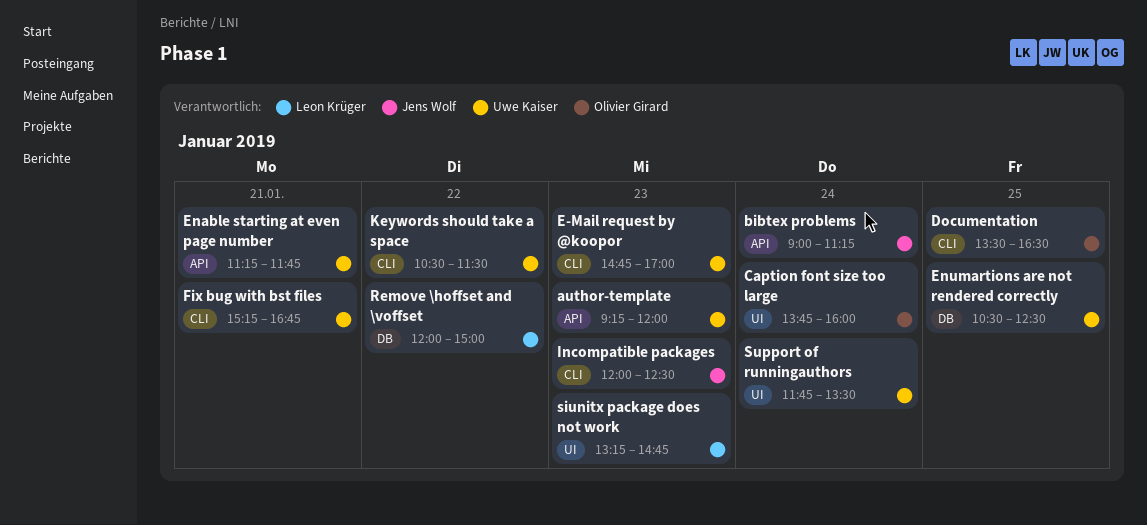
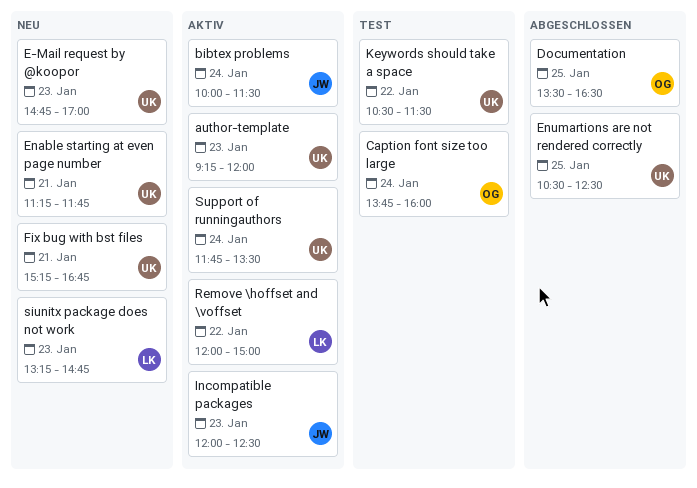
bibtex problems, begins: 09:00 -> 10:00
bibtex problems, ends: 11:15 -> 11:30

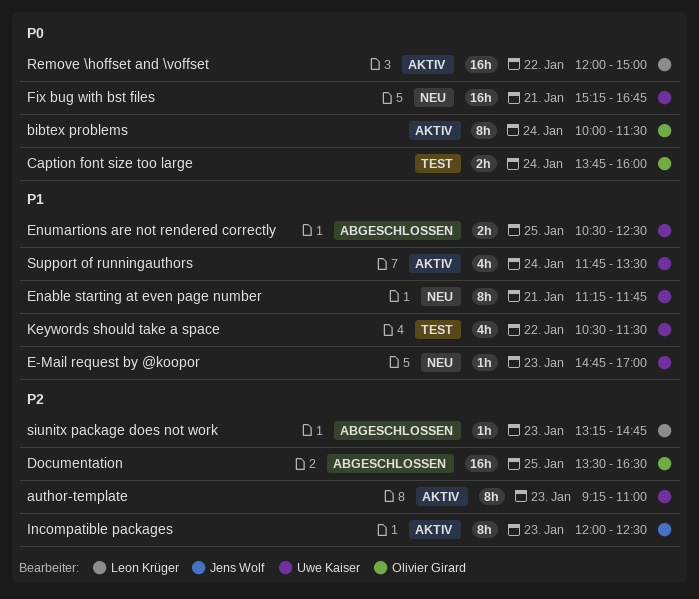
author-template, ends: 12:00 -> 11:00
bibtex problems, owner: Jens Wolf -> Olivier Girard
siunitx package does not work, status: Neu -> Abgeschlossen

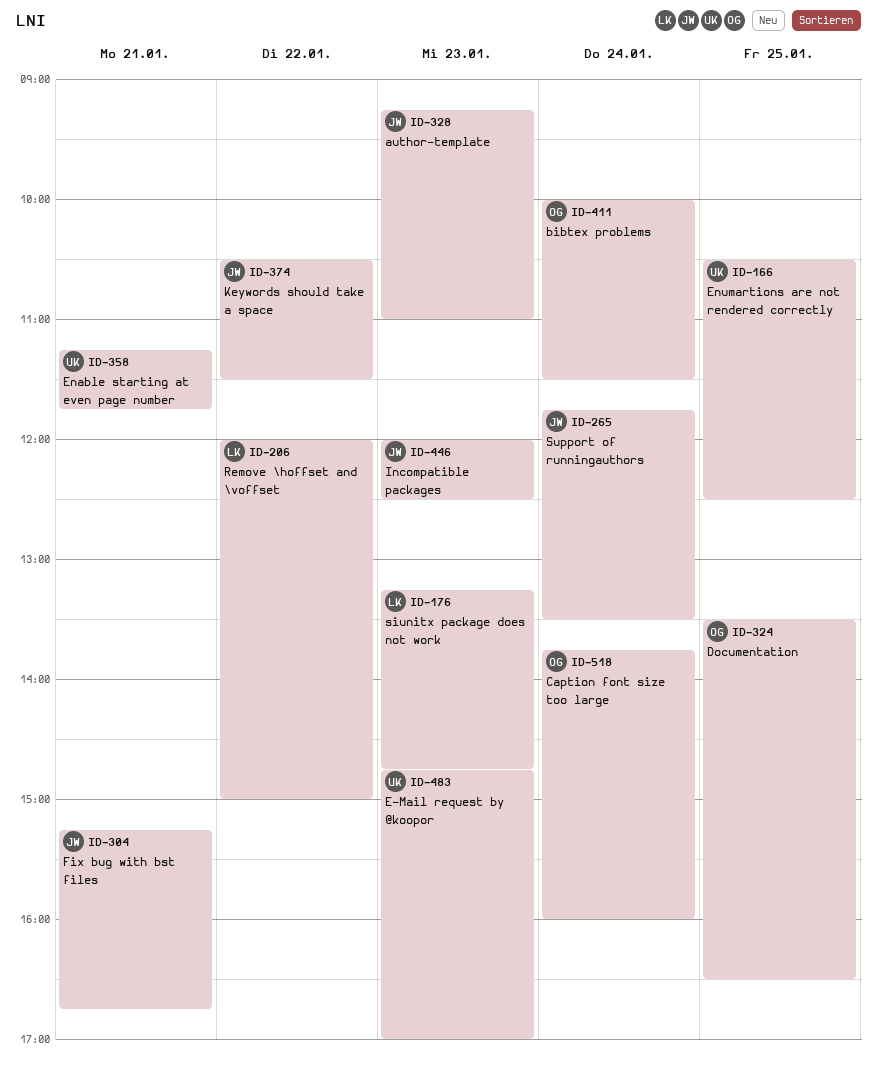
author-template, owner: Uwe Kaiser -> Jens Wolf
Fix bug with bst files, owner: Uwe Kaiser -> Jens Wolf
Keywords should take a space, owner: Uwe Kaiser -> Jens Wolf
Support of runningauthors, owner: Uwe Kaiser -> Jens Wolf

